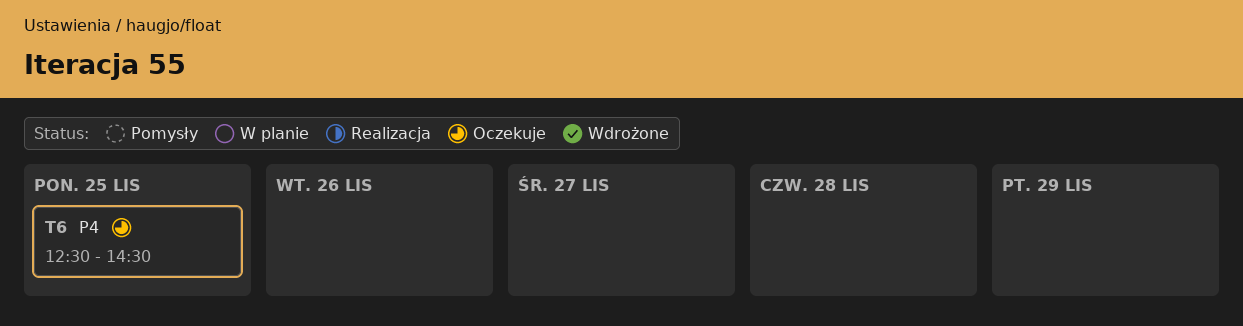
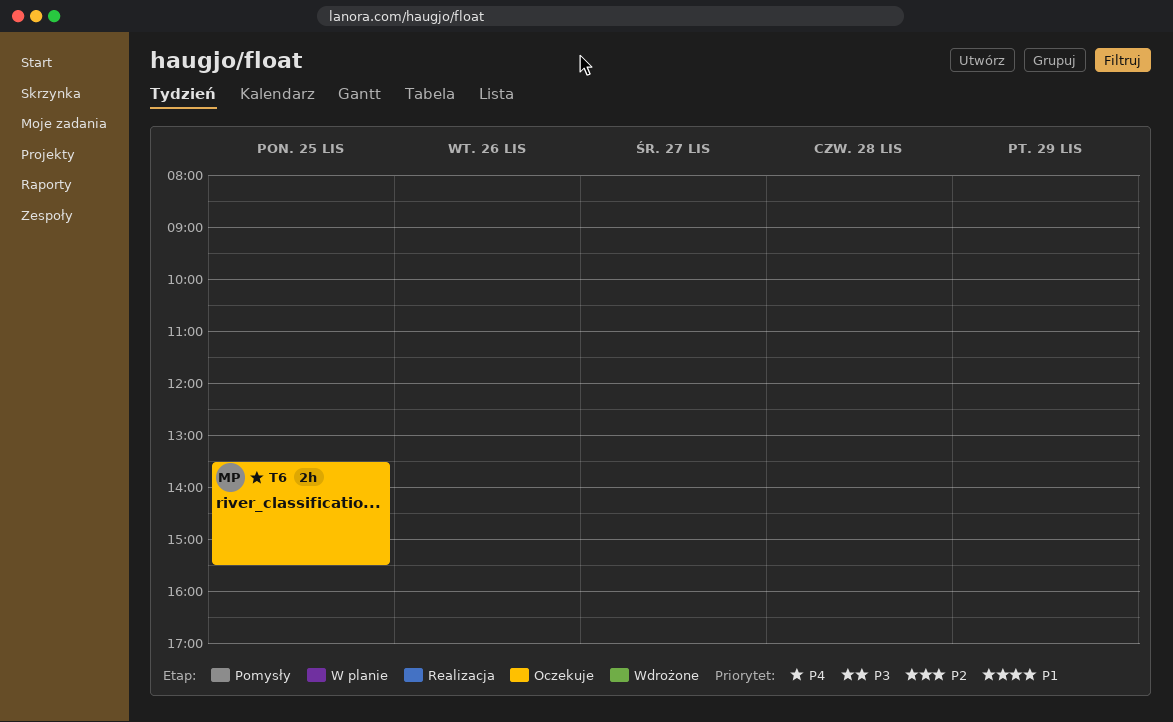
T6, begins: 12:30 -> 13:30
T6, ends: 14:30 -> 15:30

